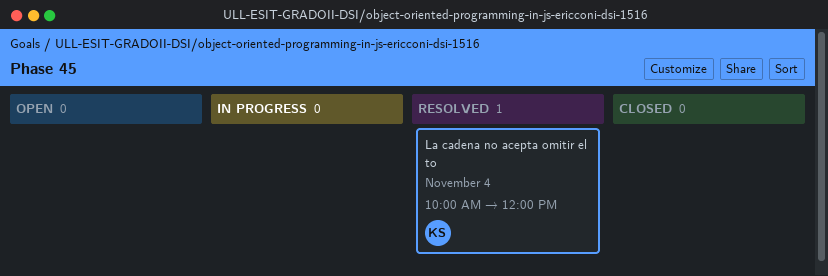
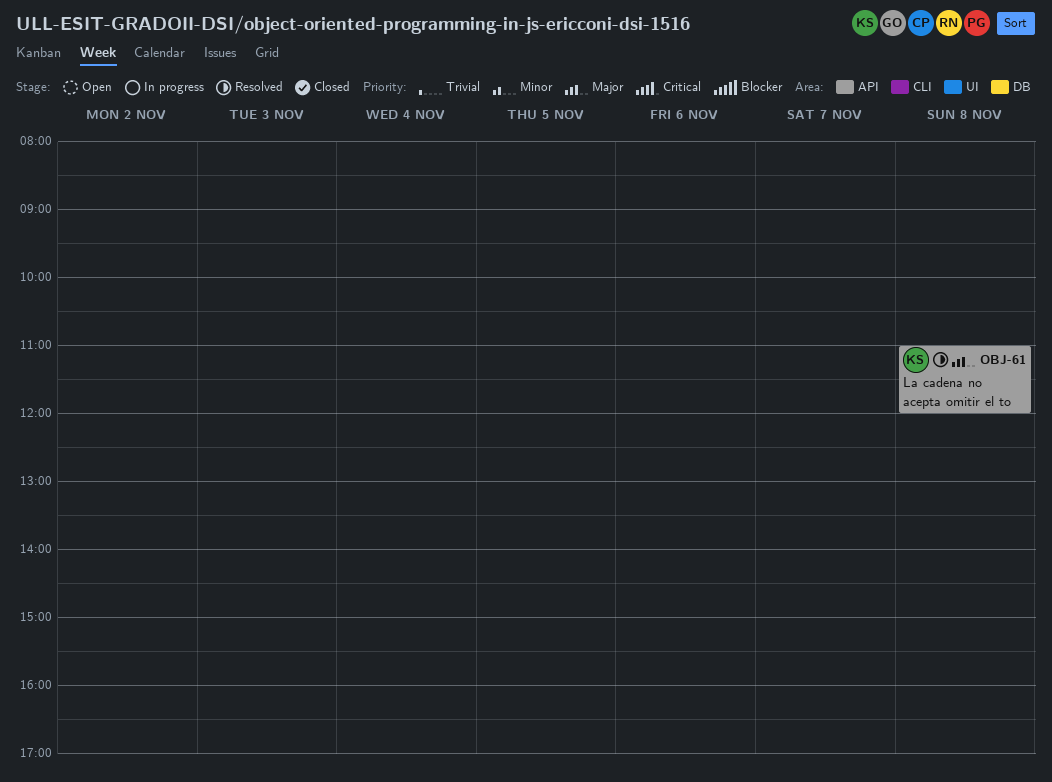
La cadena no acepta omitir el to, day: Nov 4 -> Nov 8
La cadena no acepta omitir el to, begins: 10:00 -> 11:00

